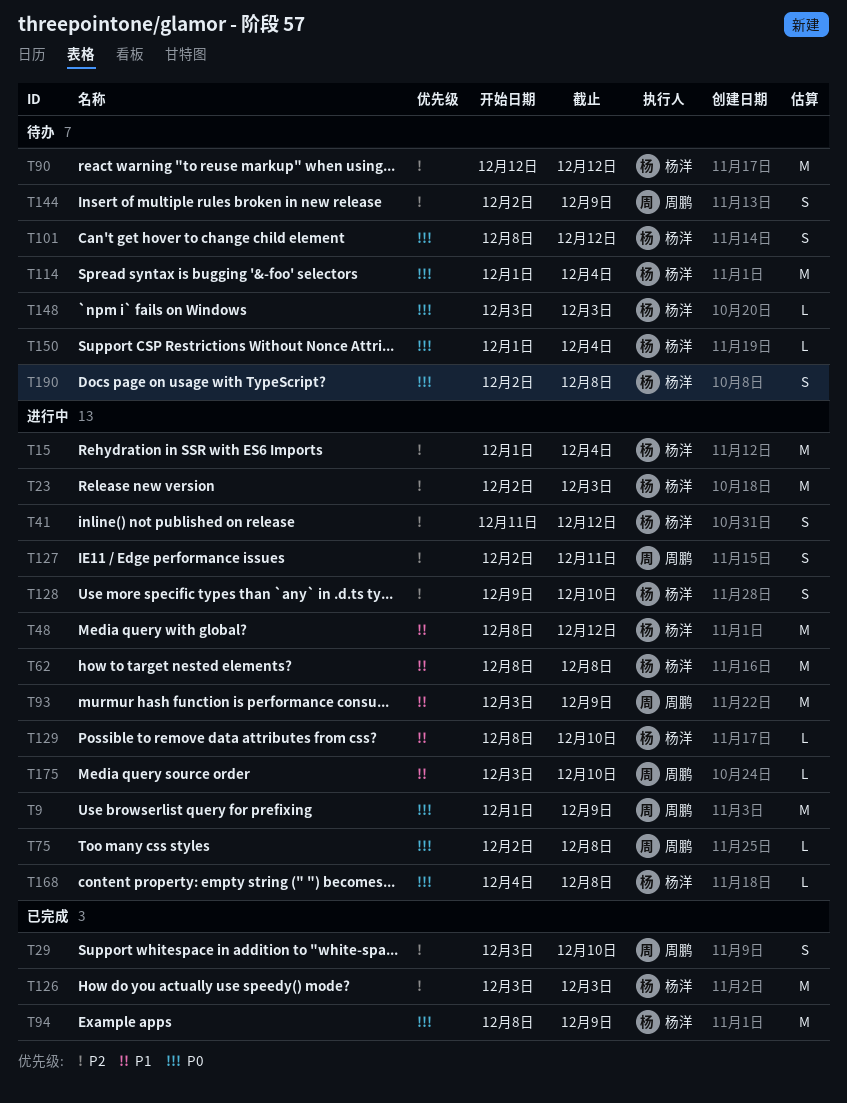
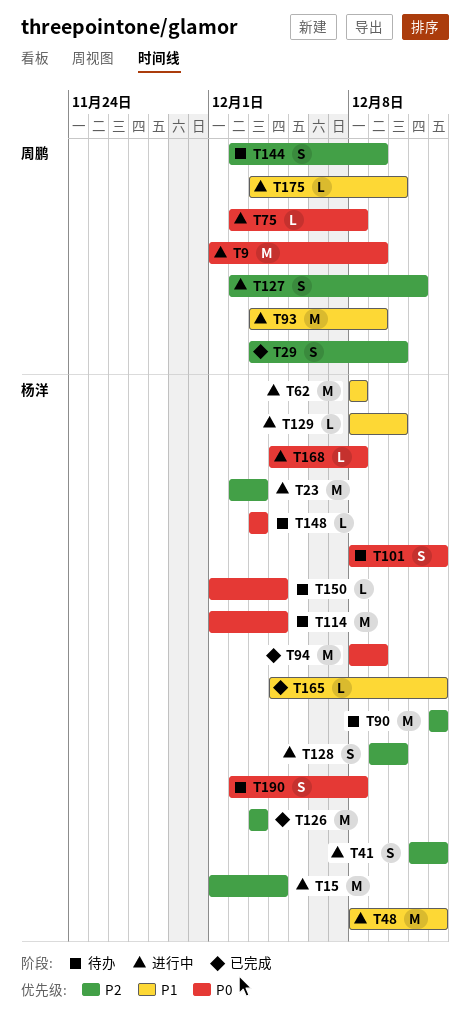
T165: none -> present

